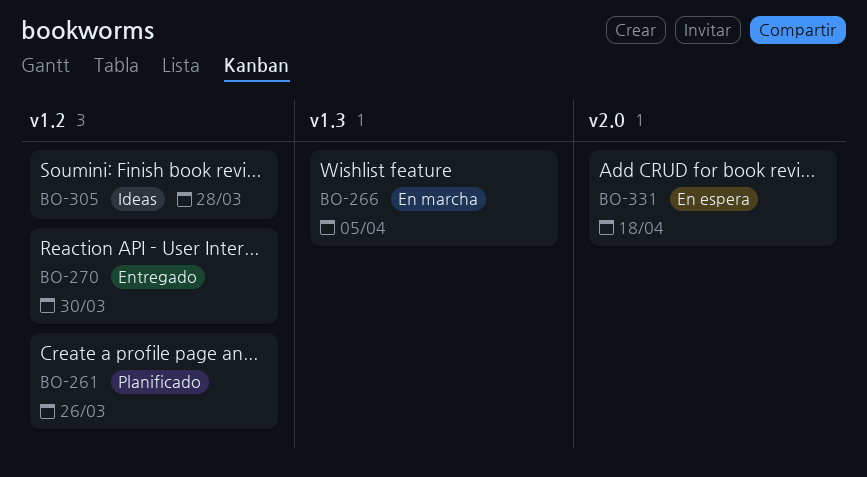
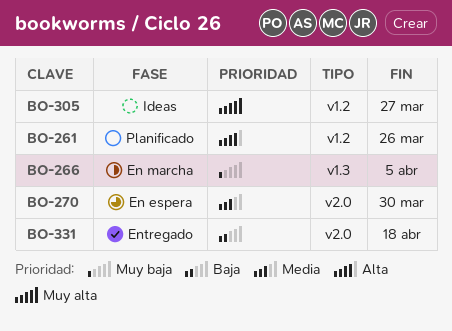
BO-270, status: Entregado -> En espera
BO-270, label: v1.2 -> v2.0
BO-305, due: Mar 28 -> Mar 27
BO-331, status: En espera -> Entregado

